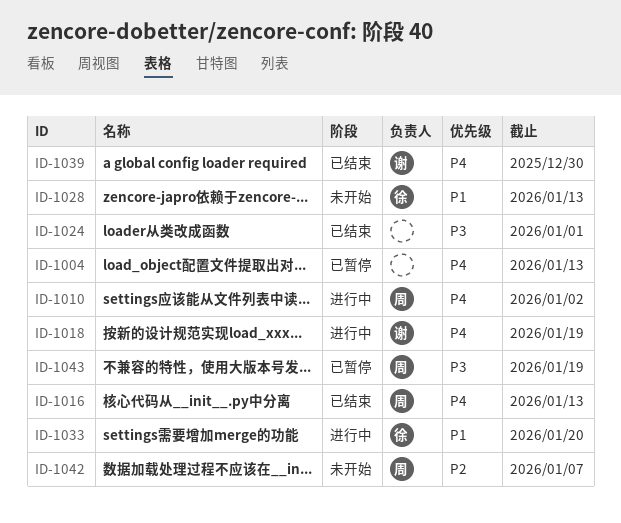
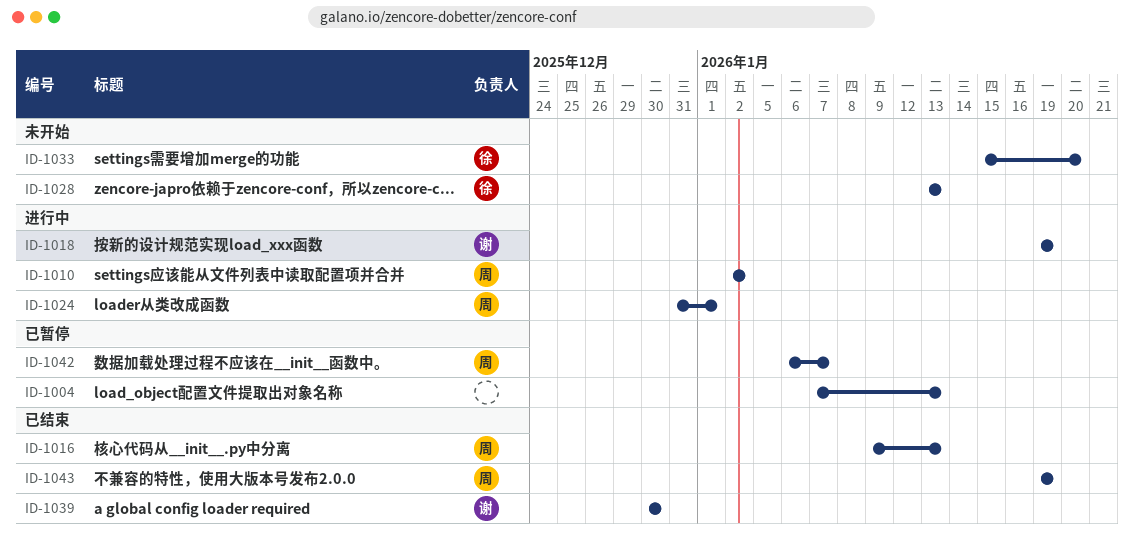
ID-1024, status: 已结束 -> 进行中
ID-1024, owner: none -> 周
ID-1033, status: 进行中 -> 未开始
ID-1042, status: 未开始 -> 已暂停
ID-1043, status: 已暂停 -> 已结束

